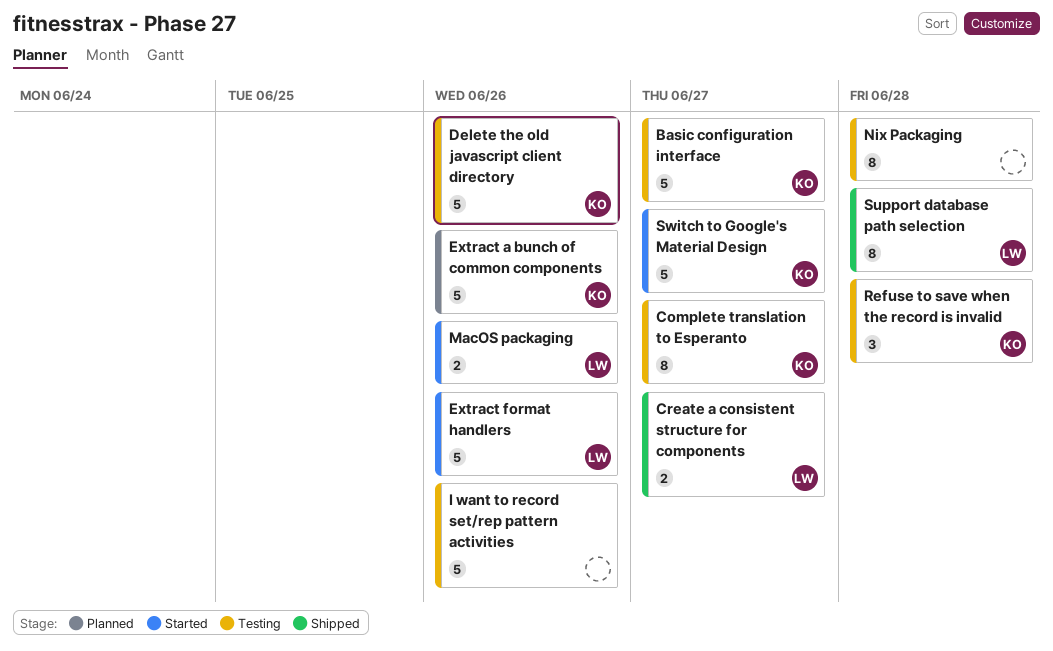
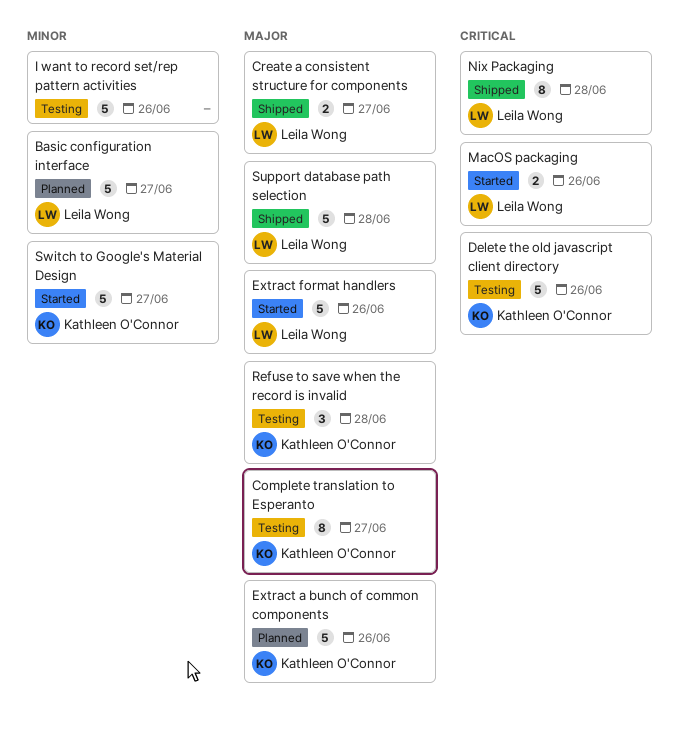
Basic configuration interface, status: Testing -> Planned
Basic configuration interface, owner: Kathleen O'Connor -> Leila Wong
Nix Packaging, status: Testing -> Shipped
Nix Packaging, owner: none -> Leila Wong
Support database path selection, estimate: 8 -> 5

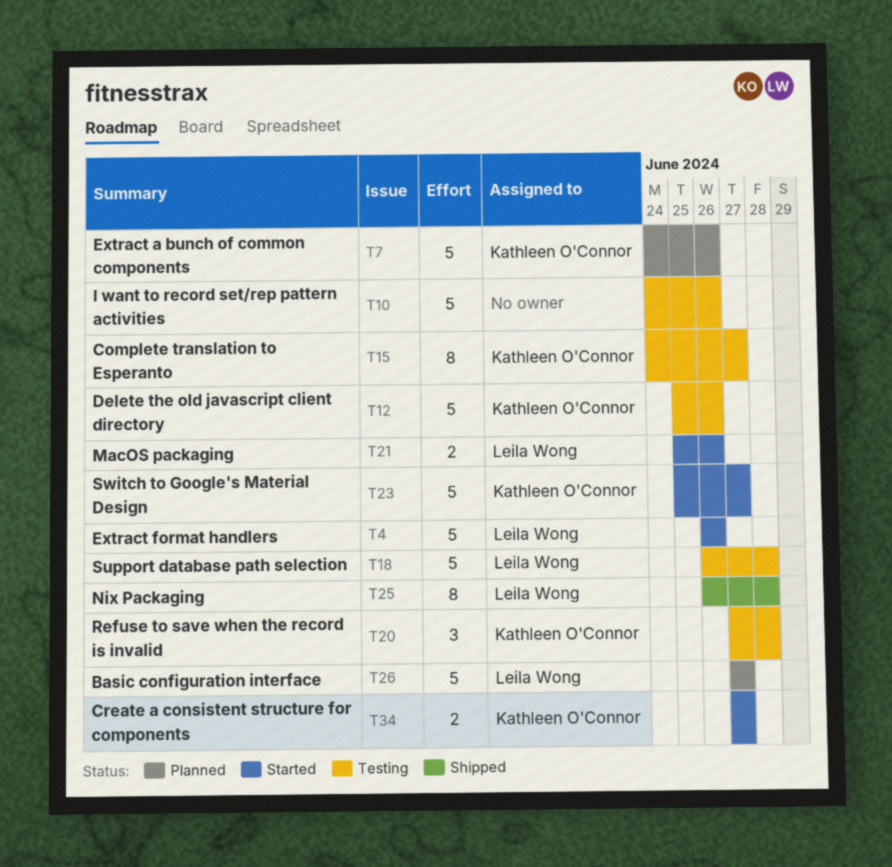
Create a consistent structure for components, status: Shipped -> Started
Create a consistent structure for components, owner: Leila Wong -> Kathleen O'Connor
Support database path selection, status: Shipped -> Testing

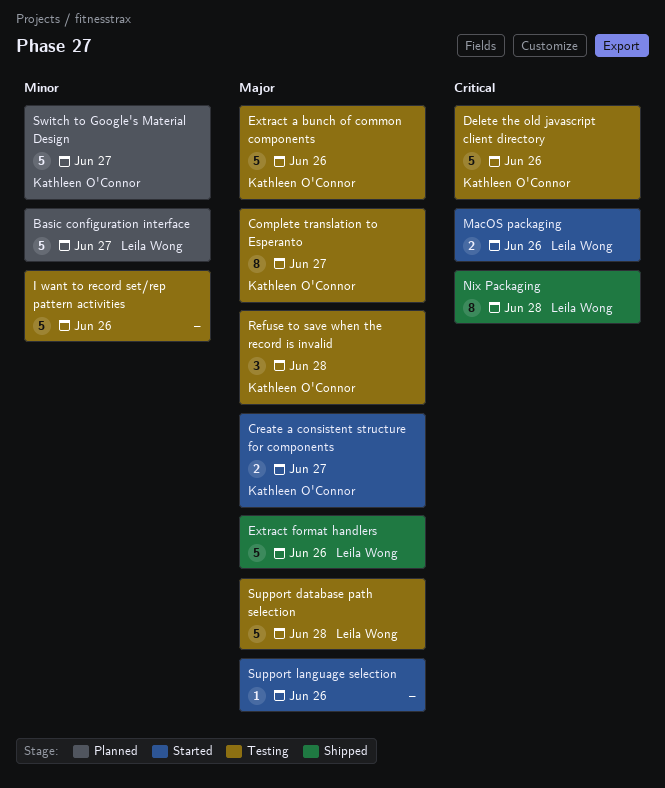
Extract a bunch of common components, status: Planned -> Testing
Extract format handlers, status: Started -> Shipped
Support language selection: none -> present
Switch to Google's Material Design, status: Started -> Planned

